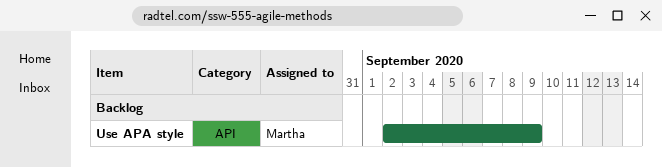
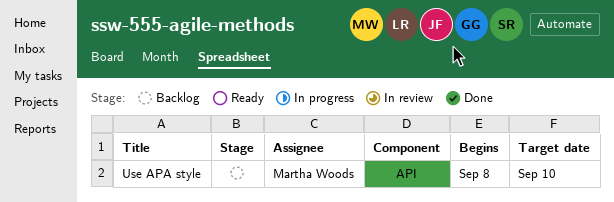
Use APA style, start: Sep 2 -> Sep 8
Use APA style, due: Sep 9 -> Sep 10

